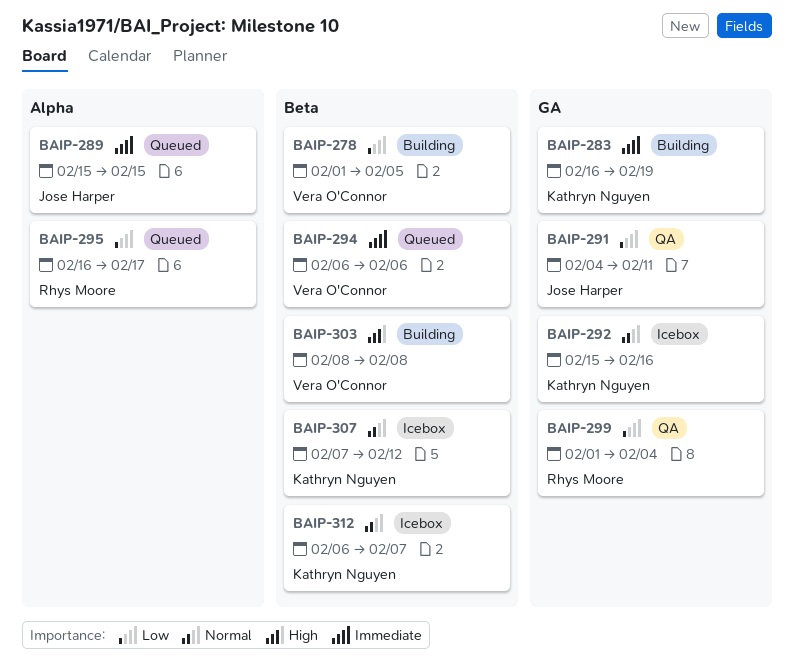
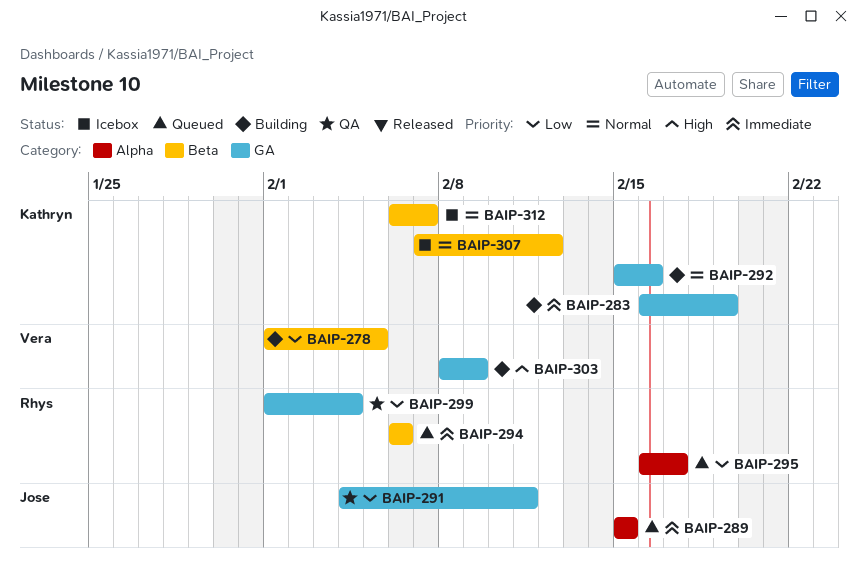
BAIP-292, status: Icebox -> Building
BAIP-294, owner: Vera O'Connor -> Rhys Moore
BAIP-303, label: Beta -> GA
BAIP-303, due: Feb 8 -> Feb 9

